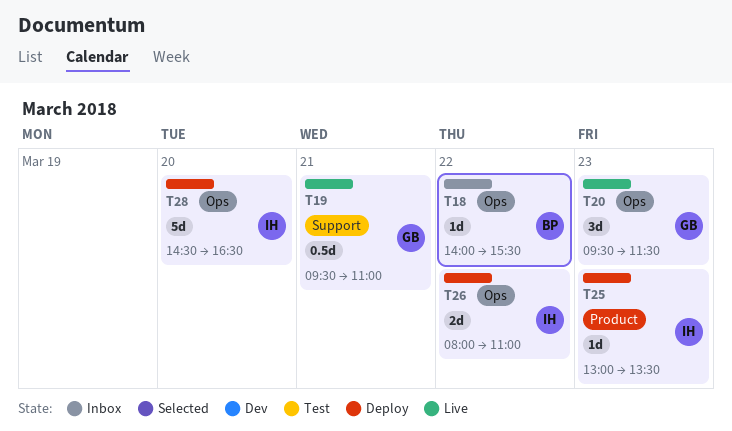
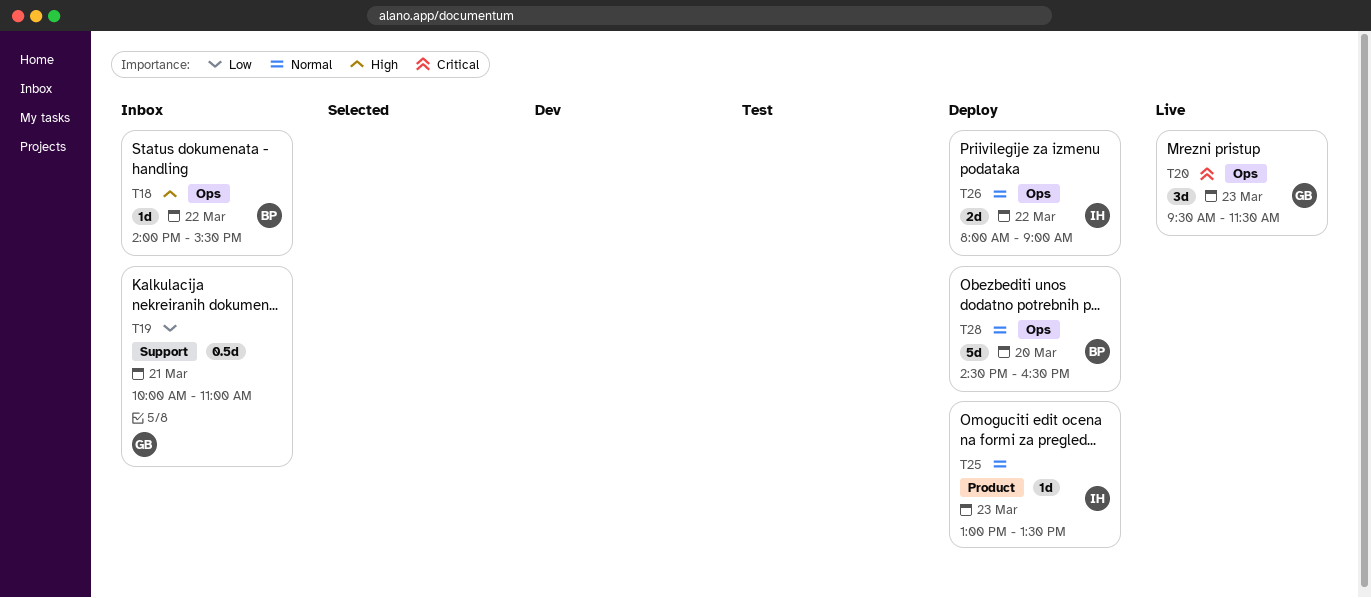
T19, status: Live -> Inbox
T19, begins: 09:30 -> 10:00
T26, ends: 11:00 -> 09:00
T28, owner: IH -> BP

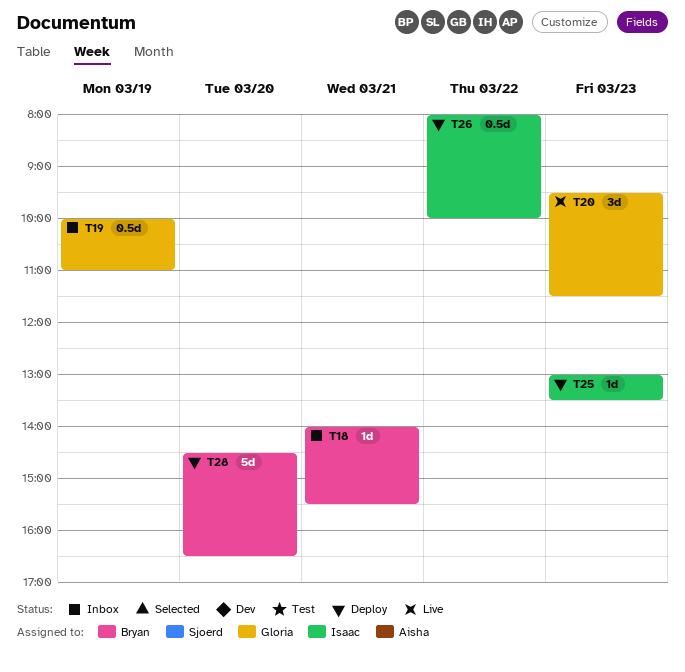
T18, day: Mar 22 -> Mar 21
T19, day: Mar 21 -> Mar 19
T26, estimate: 2d -> 0.5d
T26, ends: 09:00 -> 10:00

